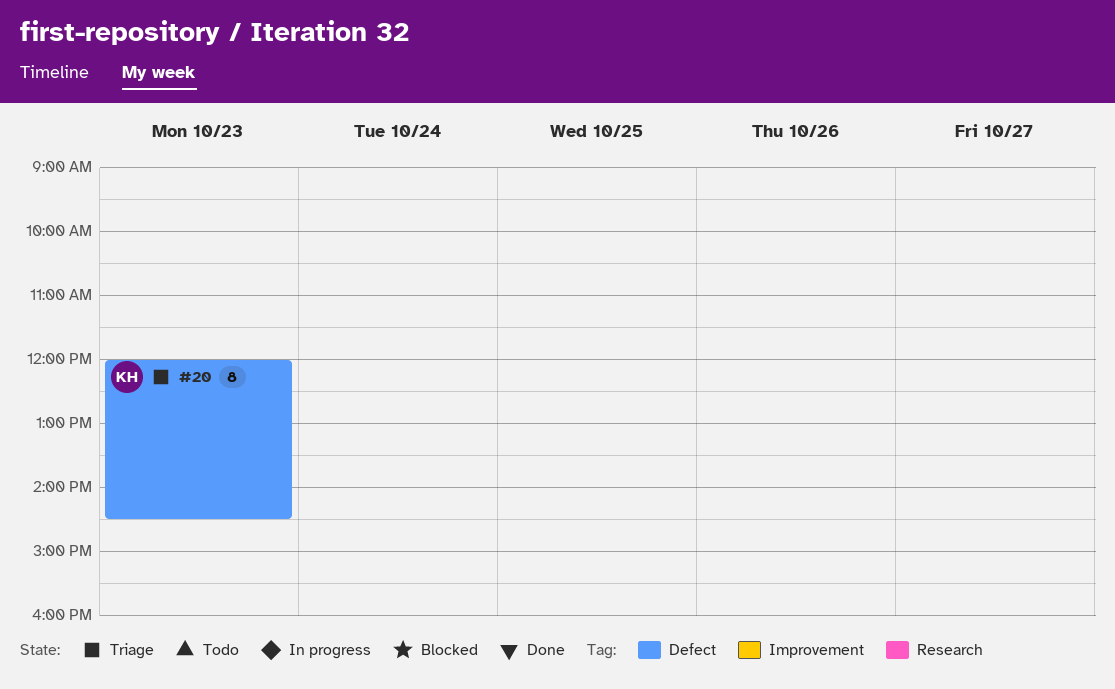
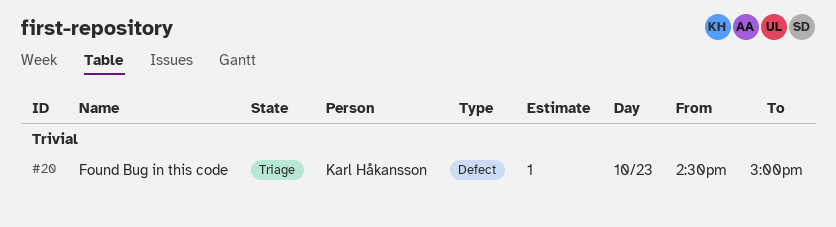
#20, estimate: 8 -> 1
#20, begins: 12:00 -> 14:30
#20, ends: 14:30 -> 15:00

